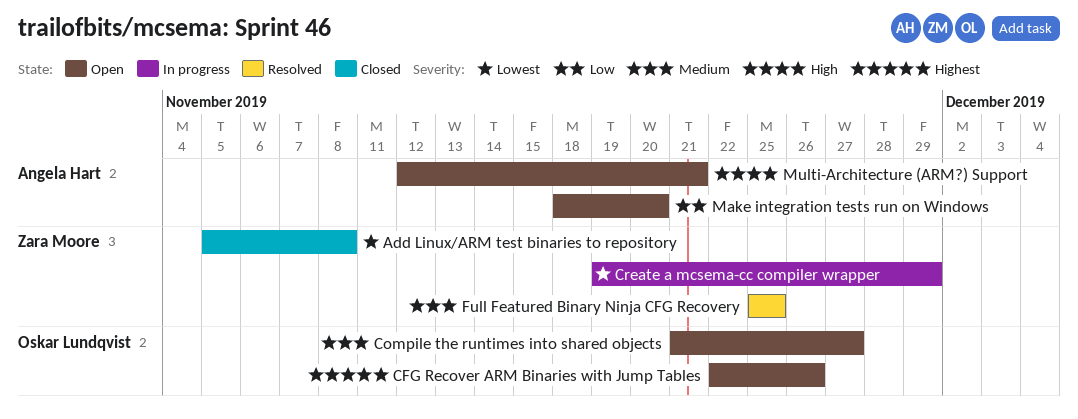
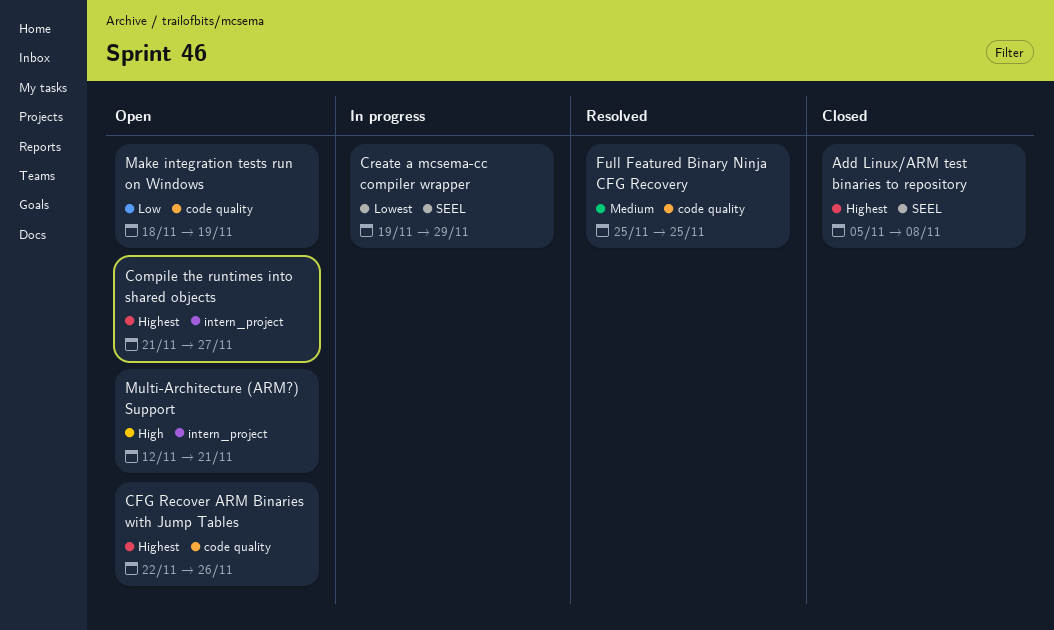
Add Linux/ARM test binaries to repository, priority: Lowest -> Highest
Compile the runtimes into shared objects, priority: Medium -> Highest
Make integration tests run on Windows, due: Nov 20 -> Nov 19

